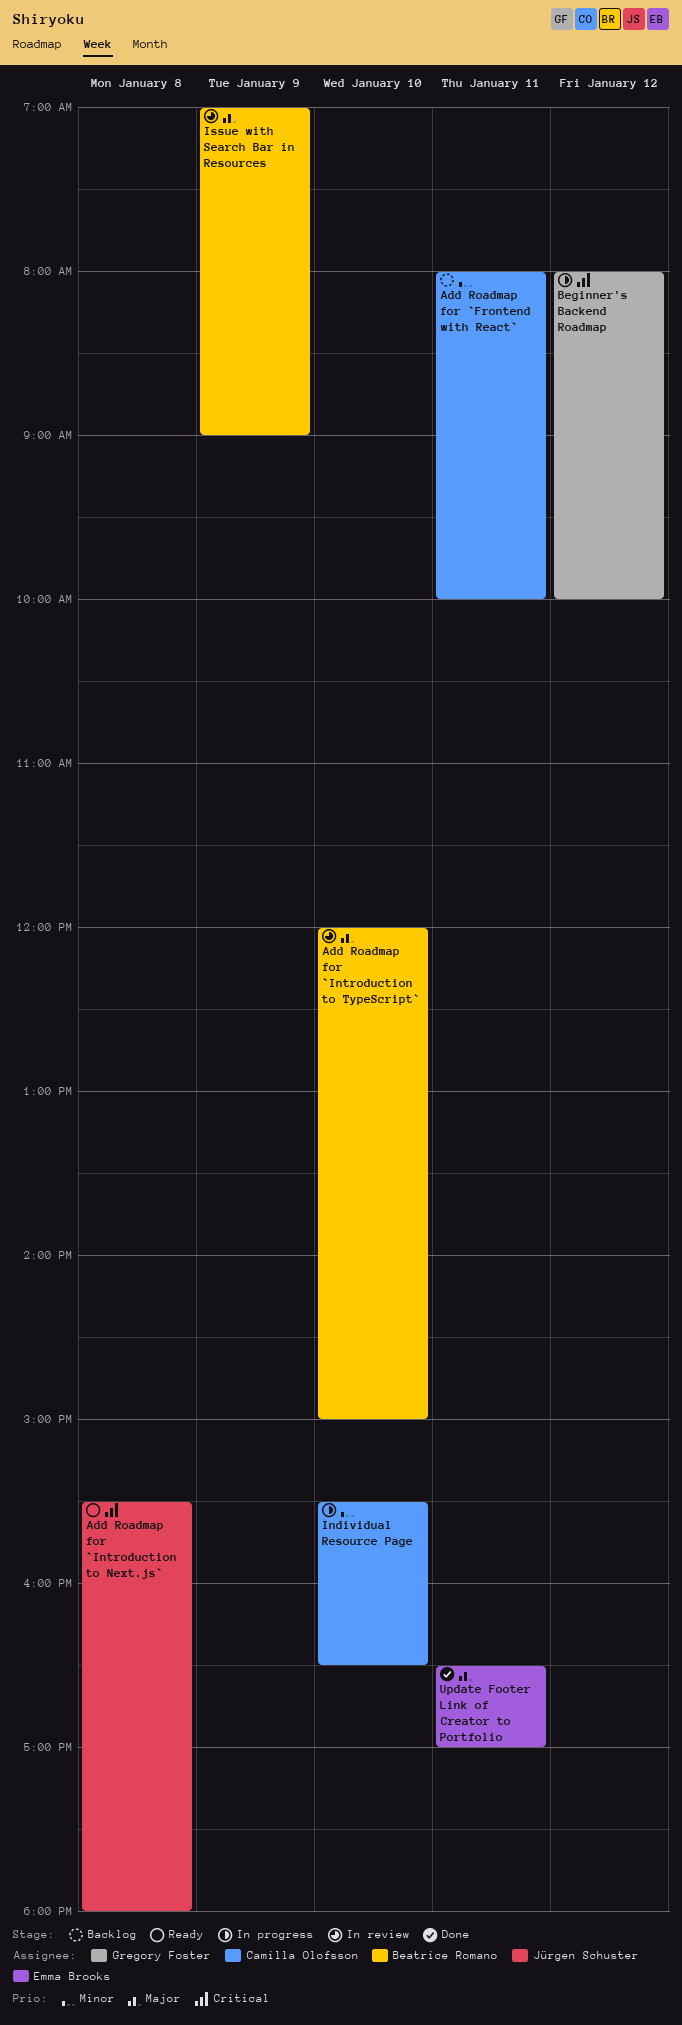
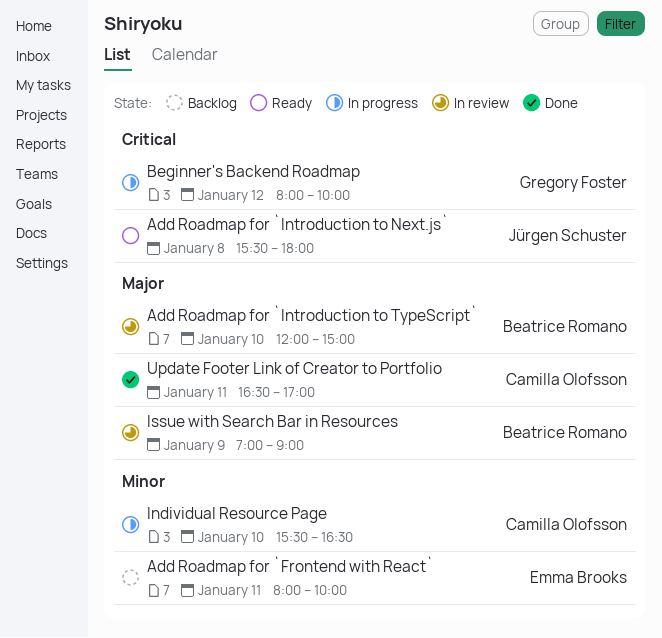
Add Roadmap for `Frontend with React`, owner: Camilla Olofsson -> Emma Brooks
Update Footer Link of Creator to Portfolio, owner: Emma Brooks -> Camilla Olofsson

